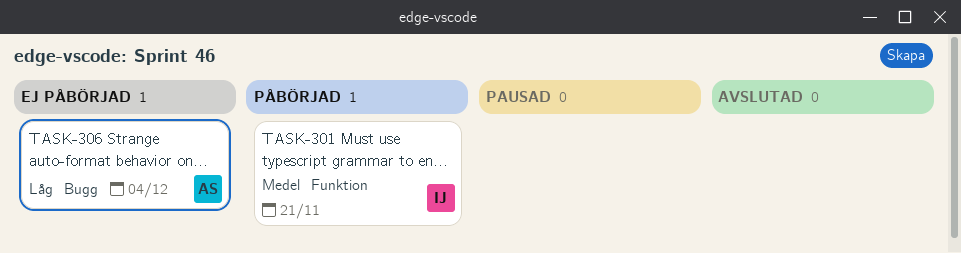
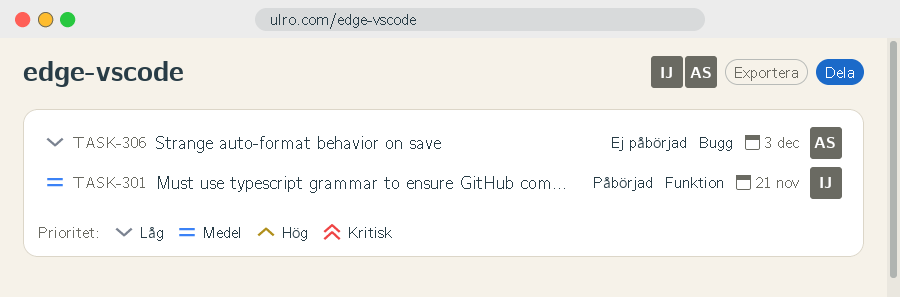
TASK-306, due: Dec 4 -> Dec 3

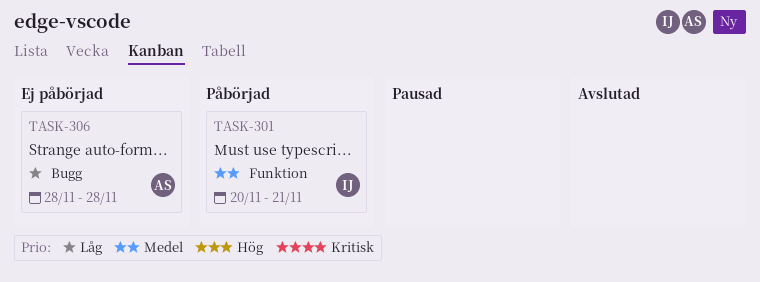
TASK-306, due: Dec 3 -> Nov 28

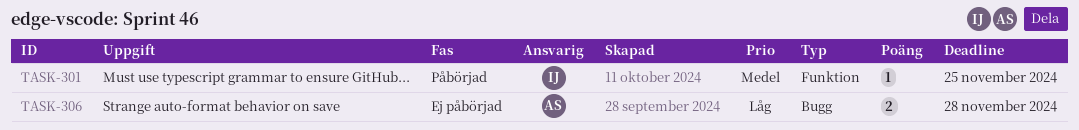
TASK-301, due: Nov 21 -> Nov 25

